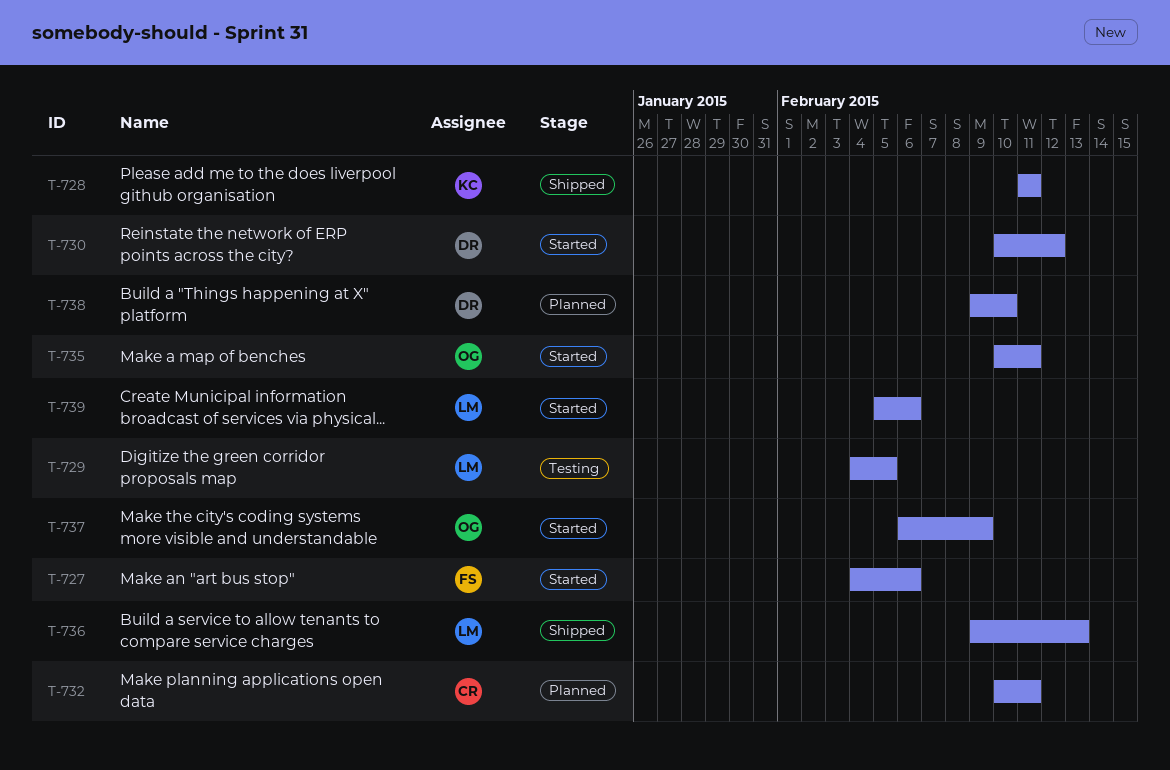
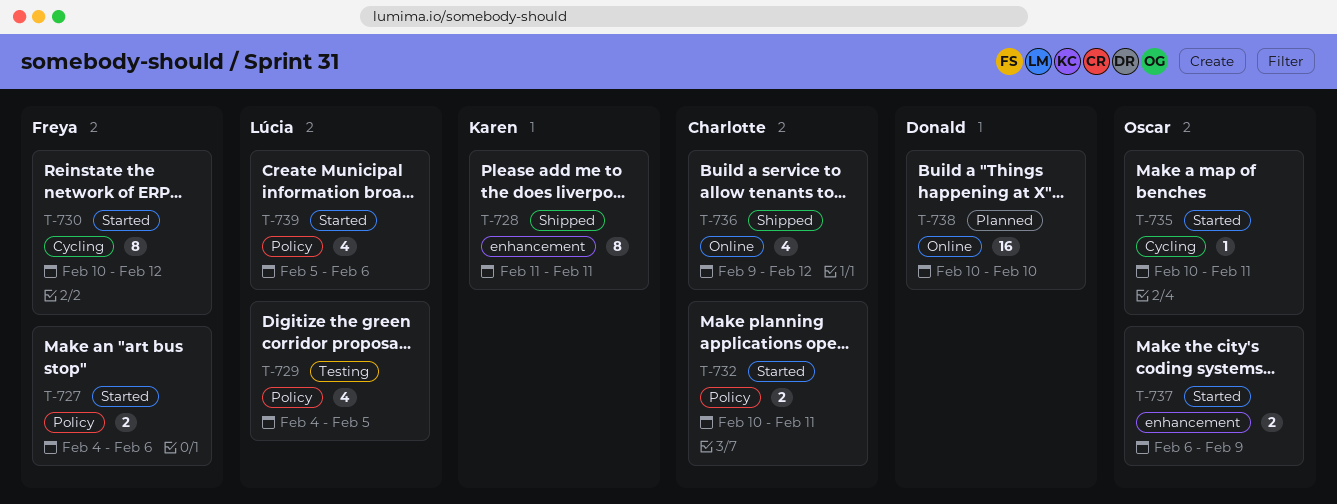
T-730, owner: Donald -> Freya
T-732, status: Planned -> Started
T-736, owner: Lúcia -> Charlotte
T-736, due: Feb 13 -> Feb 12
T-738, start: Feb 9 -> Feb 10

